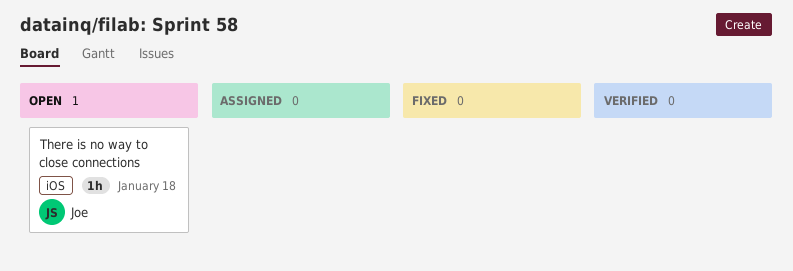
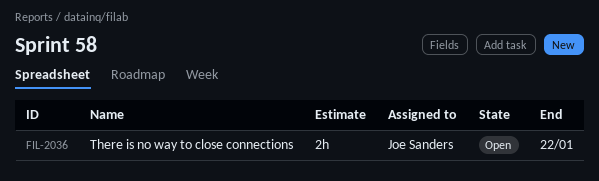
There is no way to close connections, estimate: 1h -> 2h
There is no way to close connections, due: Jan 18 -> Jan 22

